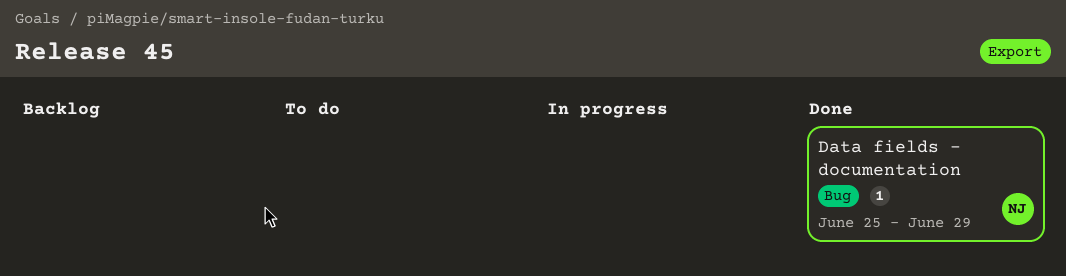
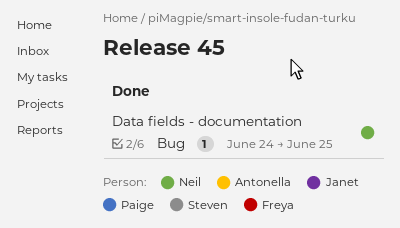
Data fields - documentation, start: Jun 25 -> Jun 24
Data fields - documentation, due: Jun 29 -> Jun 25

